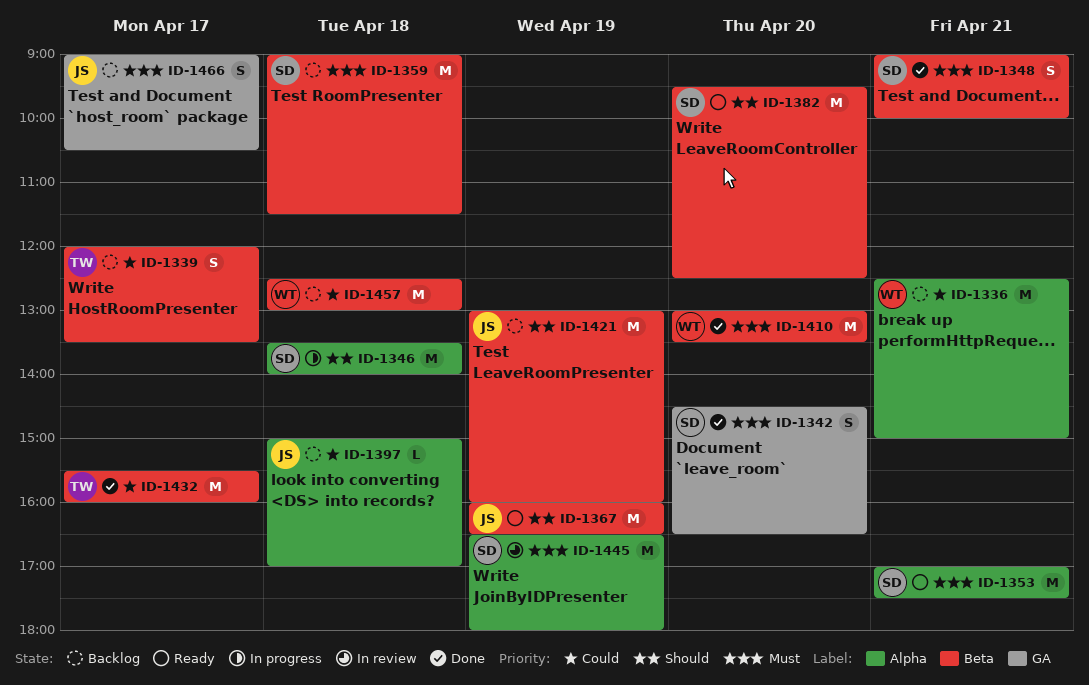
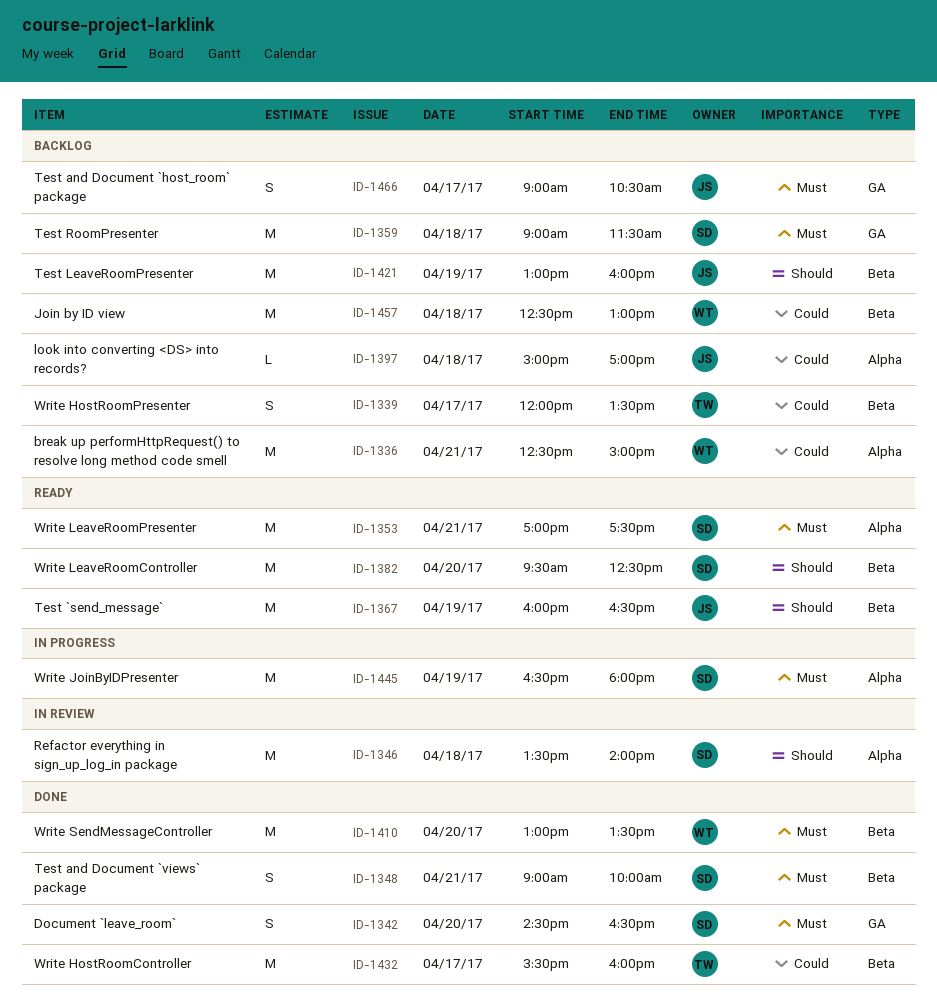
ID-1346, status: In progress -> In review
ID-1359, label: Beta -> GA
ID-1445, status: In review -> In progress

